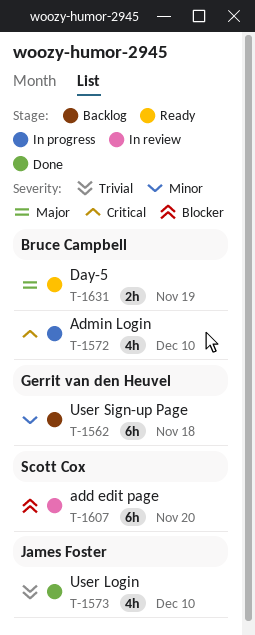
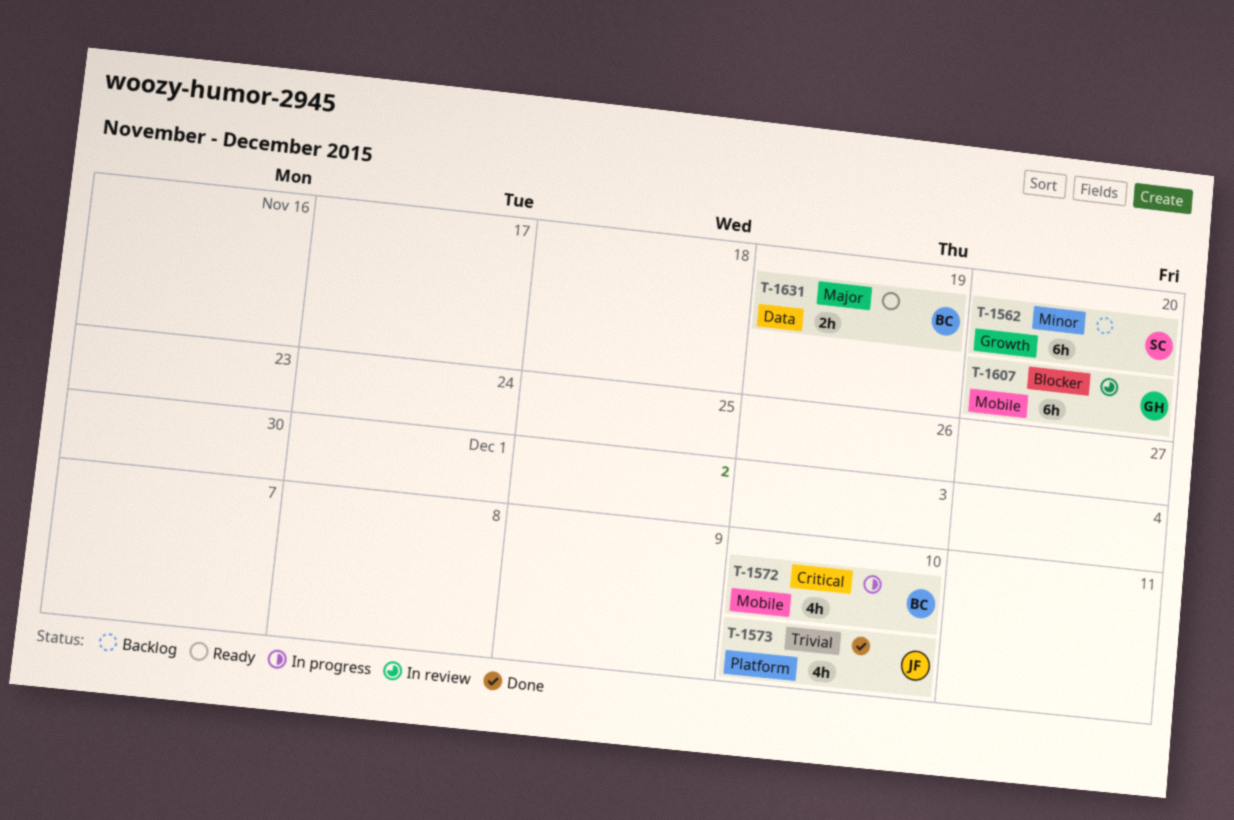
T-1562, owner: Gerrit van den Heuvel -> Scott Cox
T-1562, due: Nov 18 -> Nov 20
T-1607, owner: Scott Cox -> Gerrit van den Heuvel

